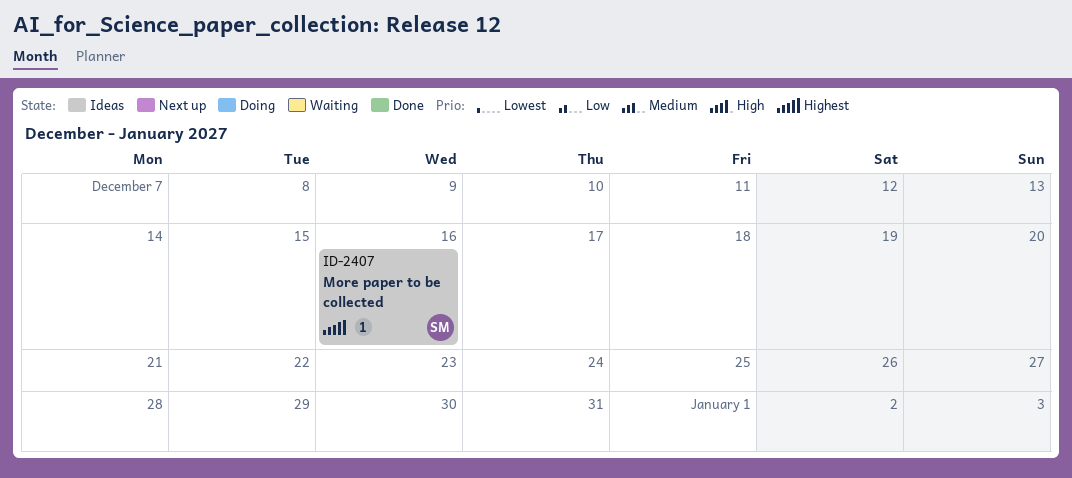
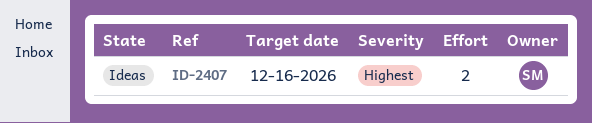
ID-2407, estimate: 1 -> 2

